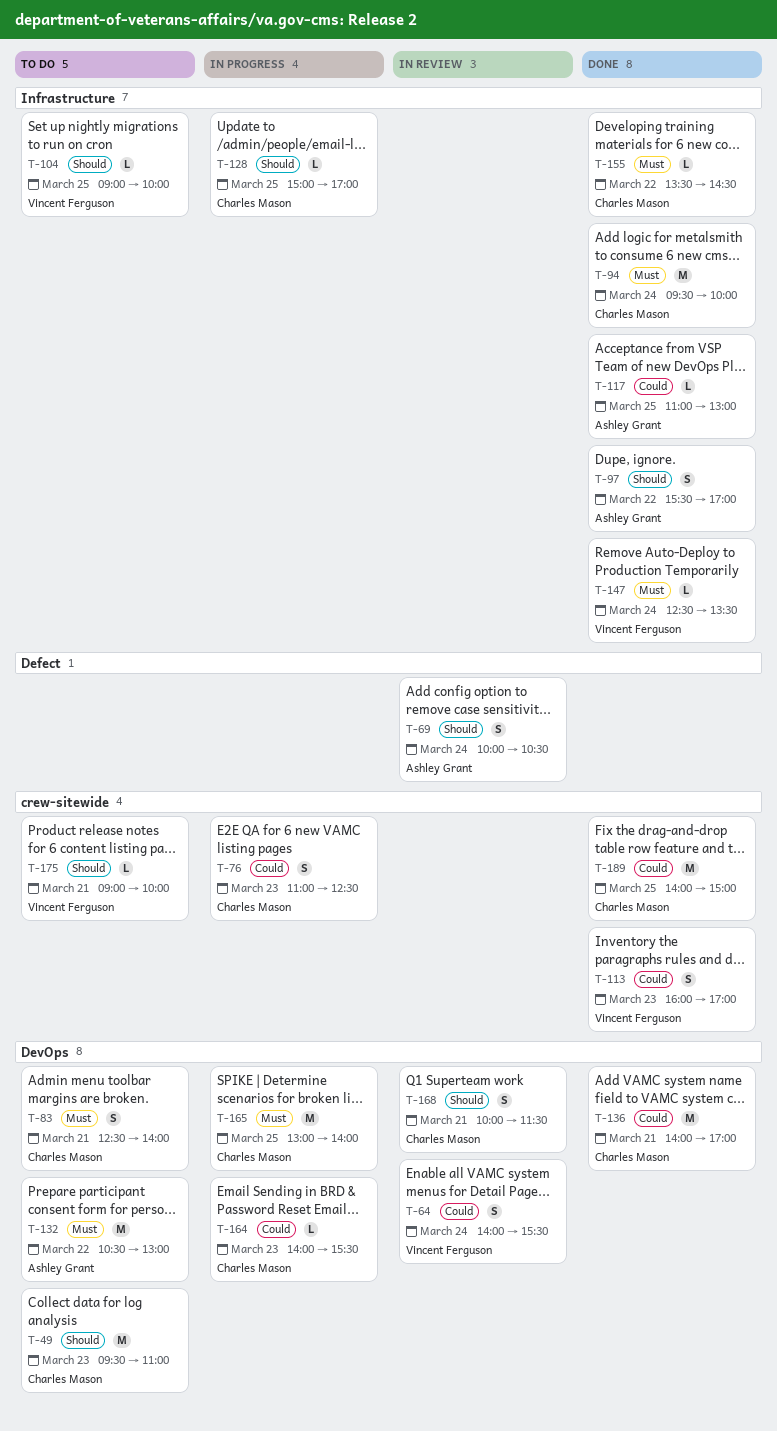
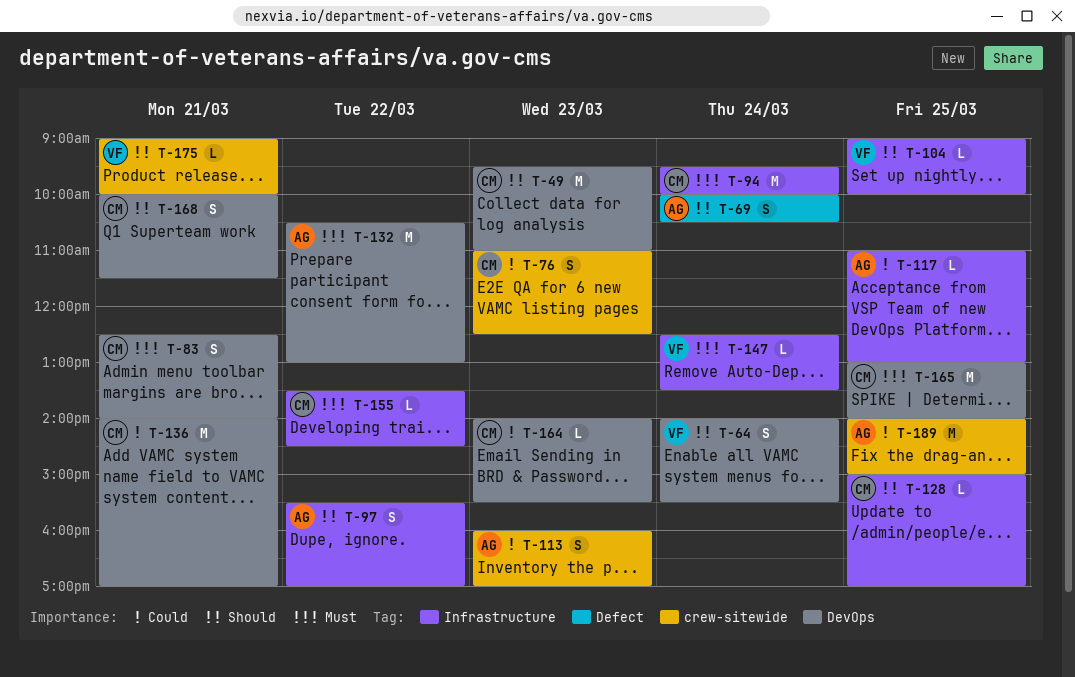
T-64, priority: Could -> Should
T-113, owner: Vincent Ferguson -> Ashley Grant
T-189, owner: Charles Mason -> Ashley Grant

